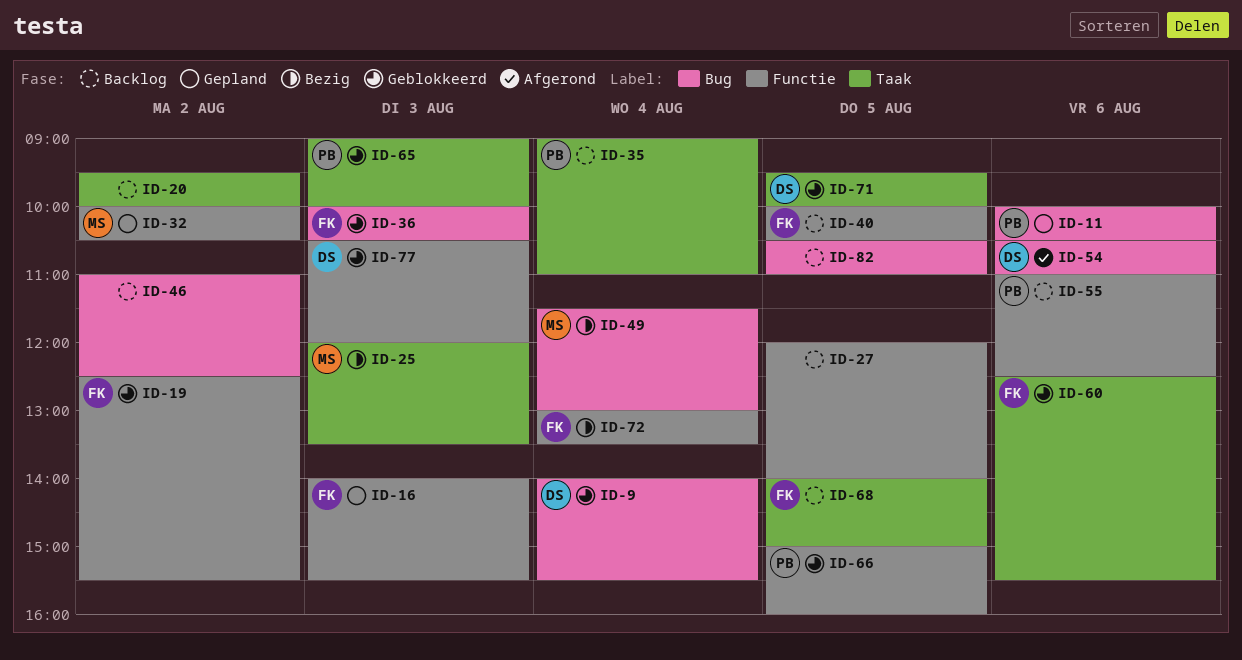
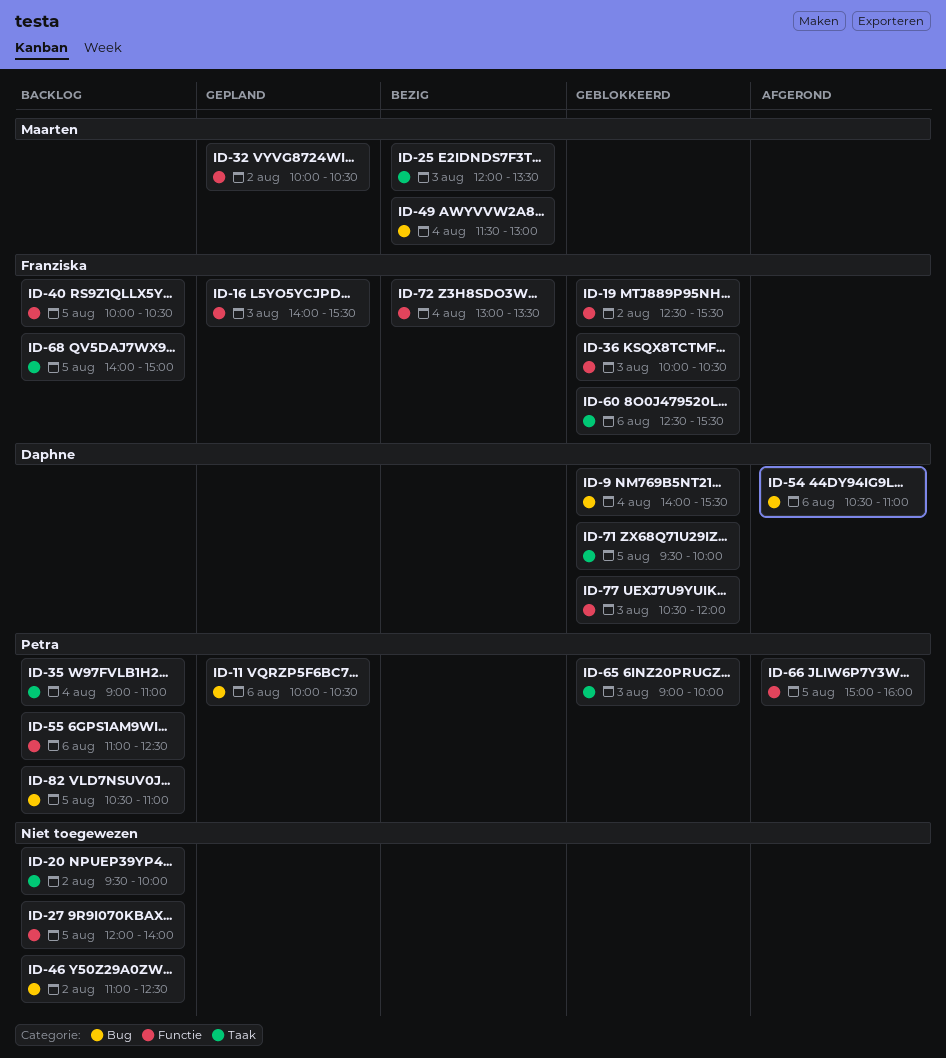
ID-36, label: Bug -> Functie
ID-66, status: Geblokkeerd -> Afgerond
ID-82, owner: none -> Petra

